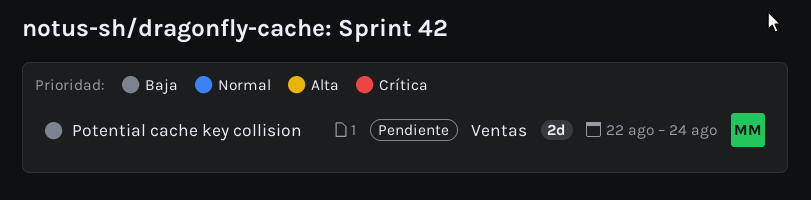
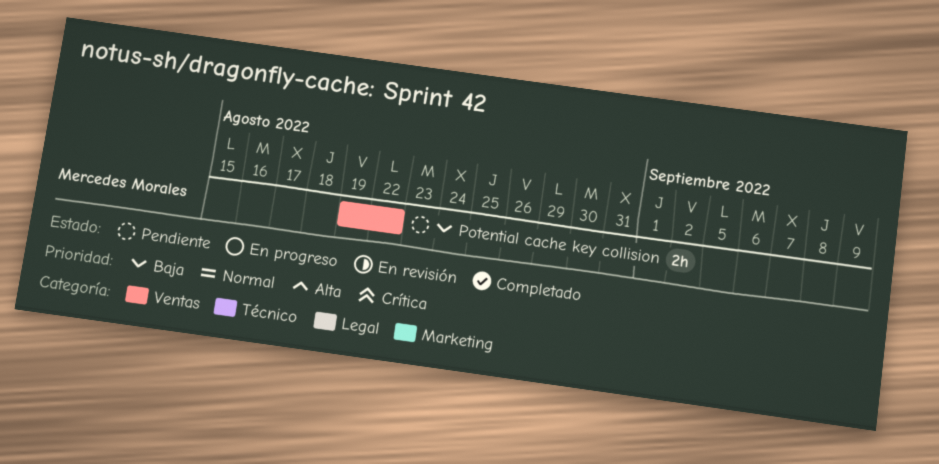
Potential cache key collision, estimate: 2d -> 2h
Potential cache key collision, start: Aug 22 -> Aug 19
Potential cache key collision, due: Aug 24 -> Aug 22

